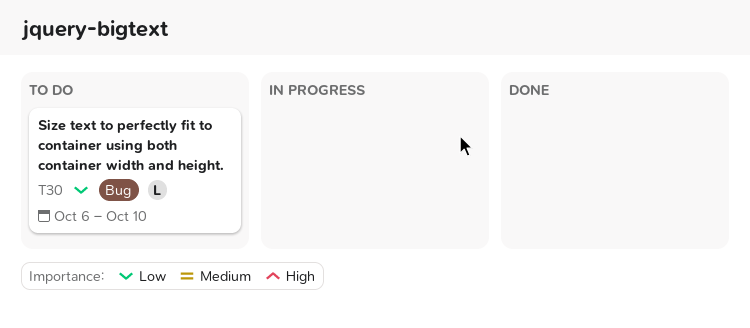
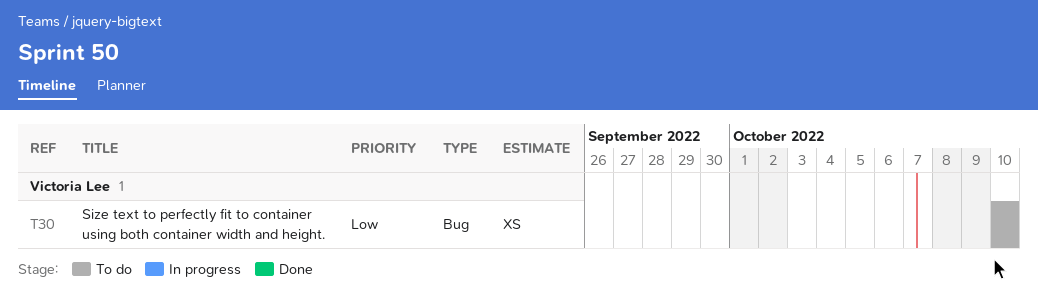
T30, estimate: L -> XS
T30, start: Oct 6 -> Oct 10

